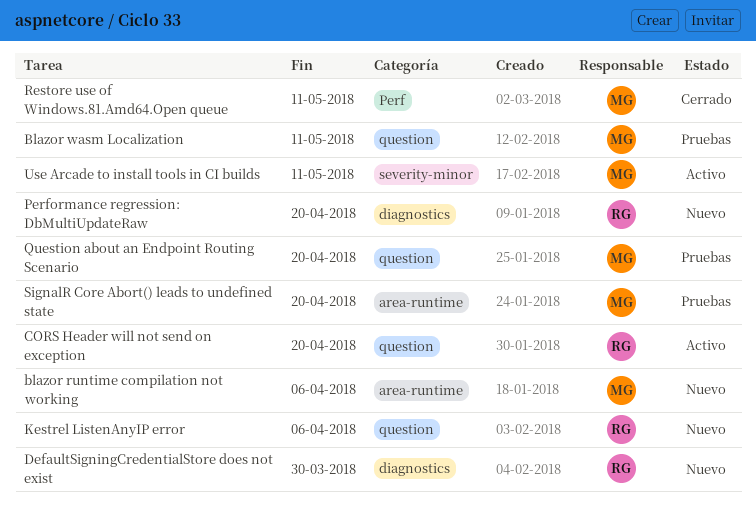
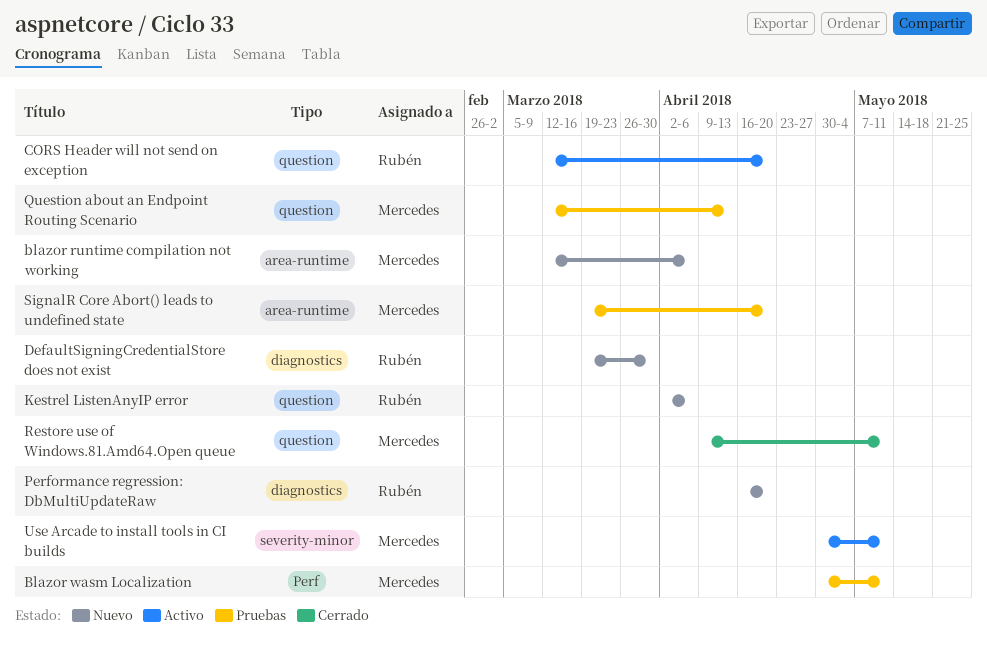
Blazor wasm Localization, label: question -> Perf
Question about an Endpoint Routing Scenario, due: Apr 20 -> Apr 13
Restore use of Windows.81.Amd64.Open queue, label: Perf -> question

